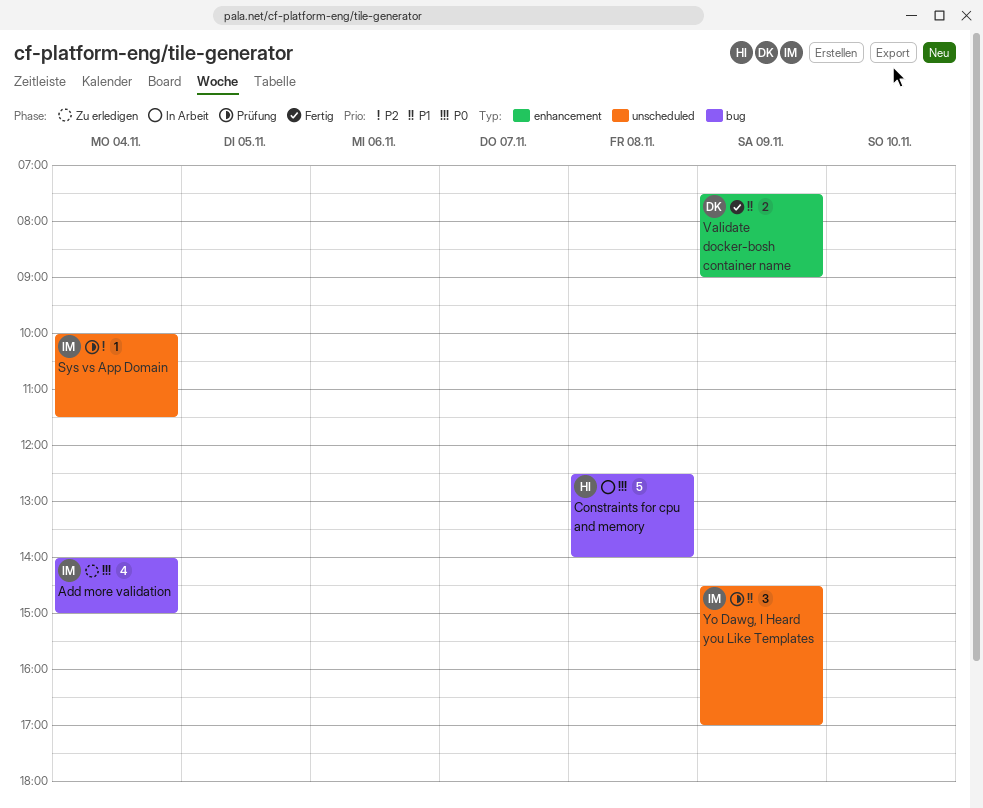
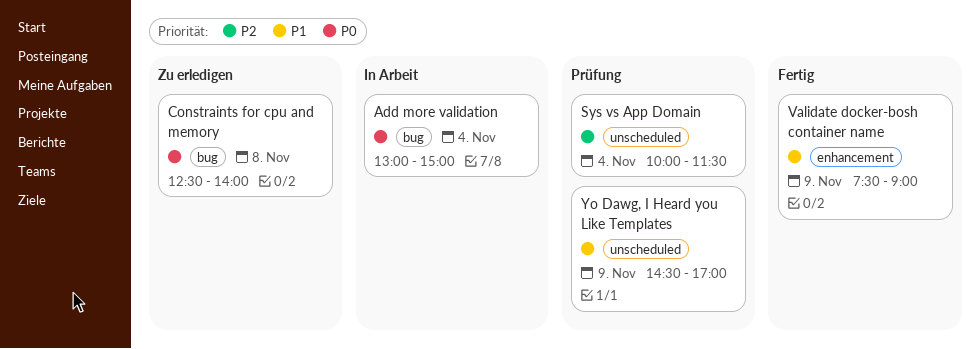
Add more validation, status: Zu erledigen -> In Arbeit
Add more validation, begins: 14:00 -> 13:00
Constraints for cpu and memory, status: In Arbeit -> Zu erledigen

